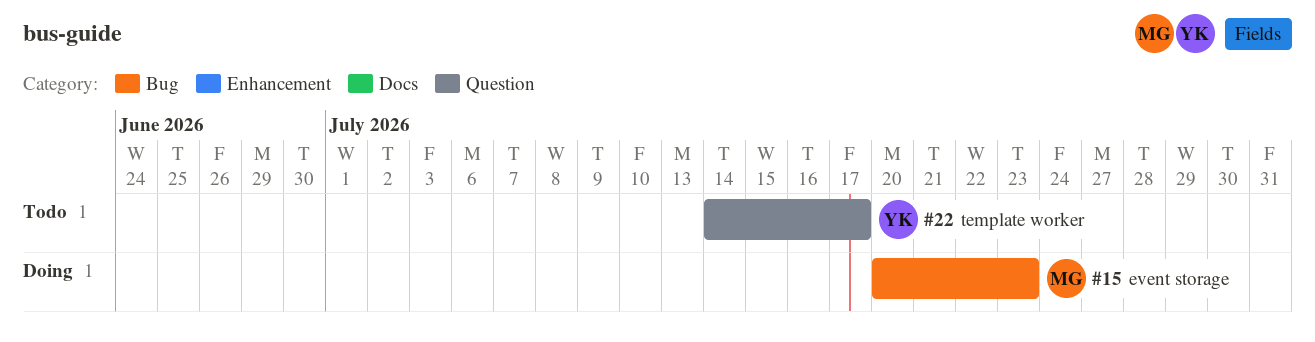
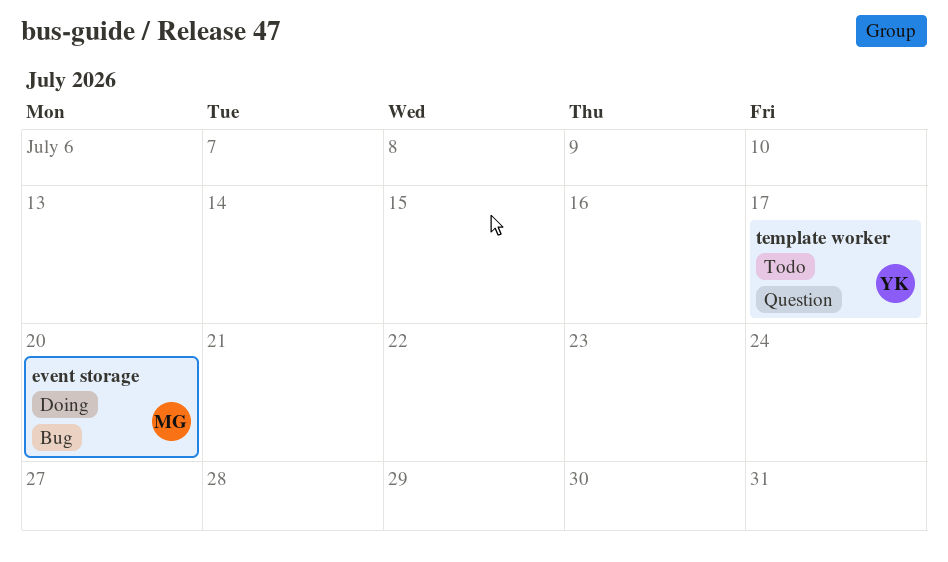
event storage, due: Jul 23 -> Jul 20

